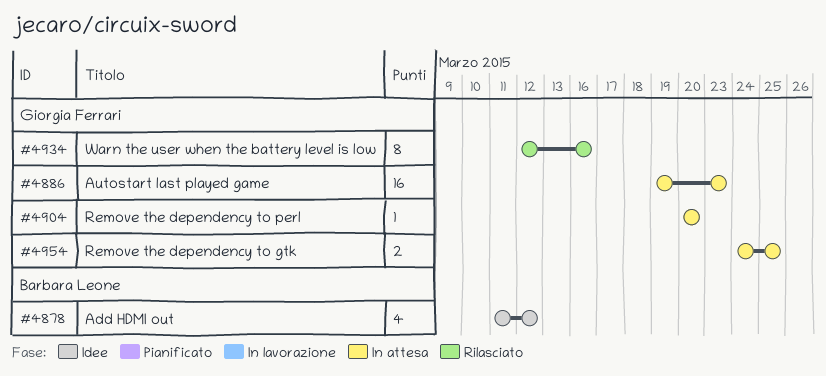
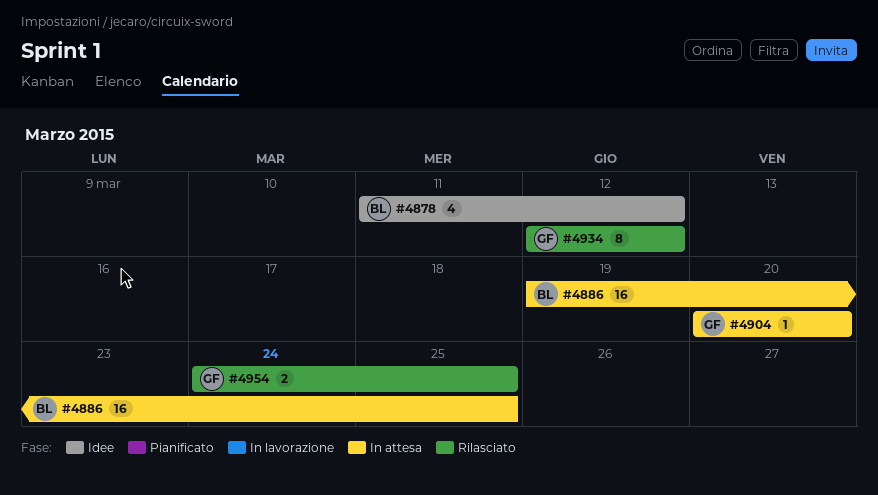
#4886, owner: Giorgia Ferrari -> Barbara Leone
#4886, due: Mar 23 -> Mar 25
#4934, due: Mar 16 -> Mar 12
#4954, status: In attesa -> Rilasciato

